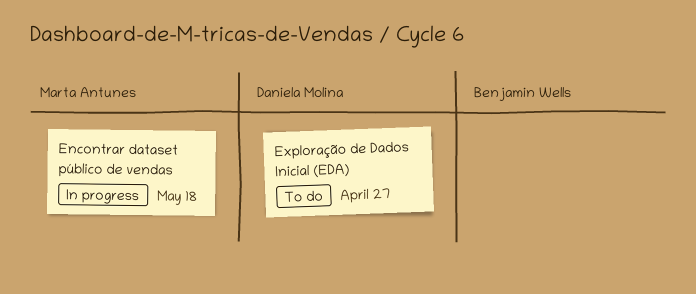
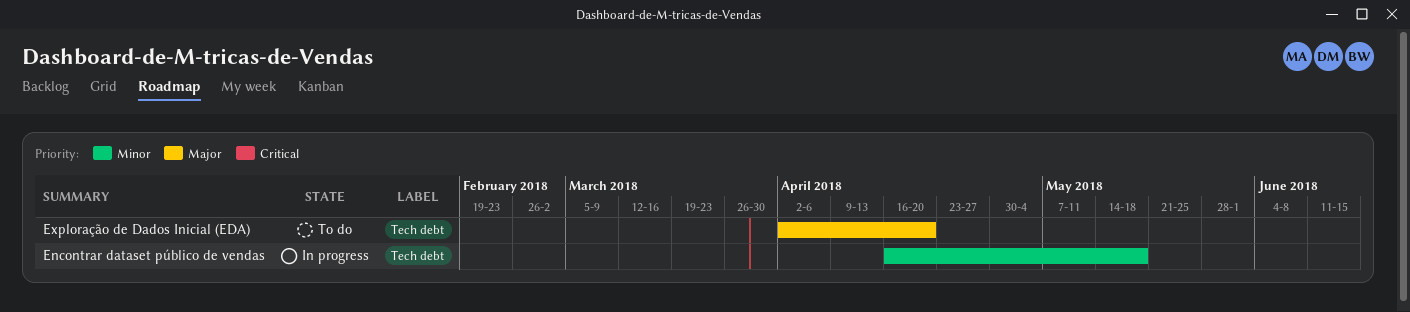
Exploração de Dados Inicial (EDA), due: Apr 27 -> Apr 20

